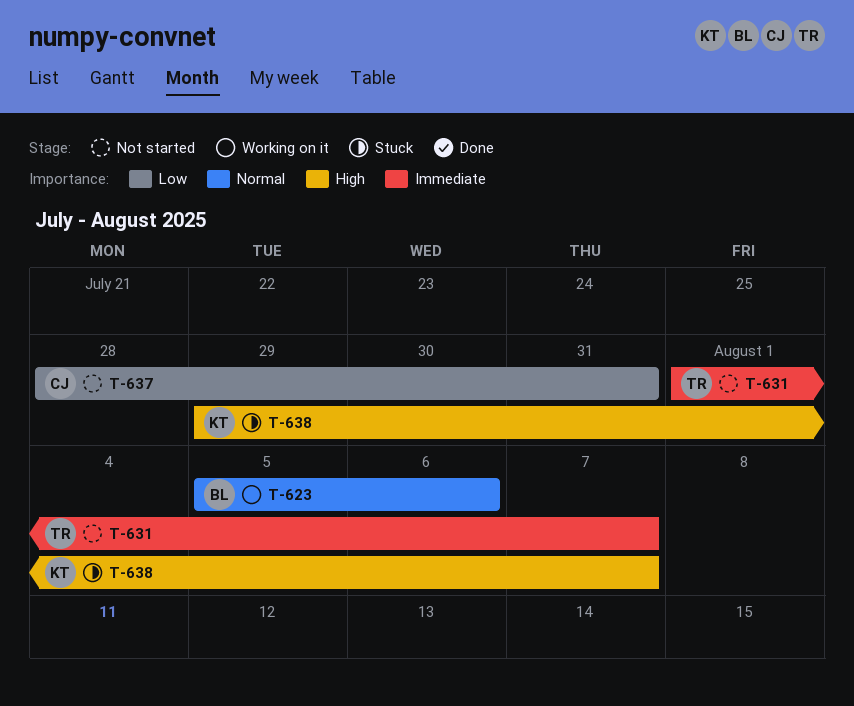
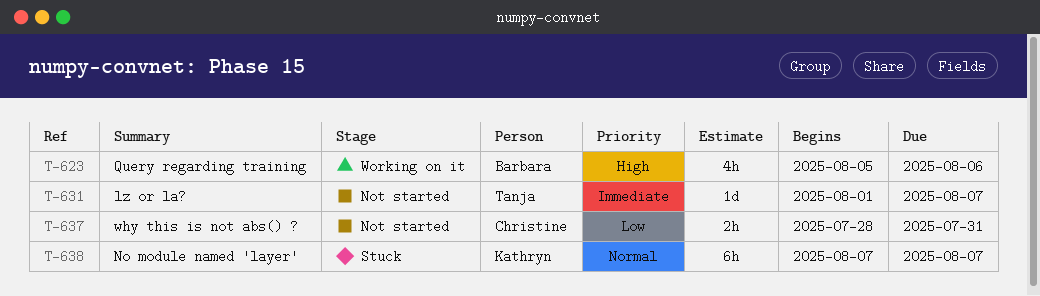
T-623, priority: Normal -> High
T-638, priority: High -> Normal
T-638, start: Jul 29 -> Aug 7

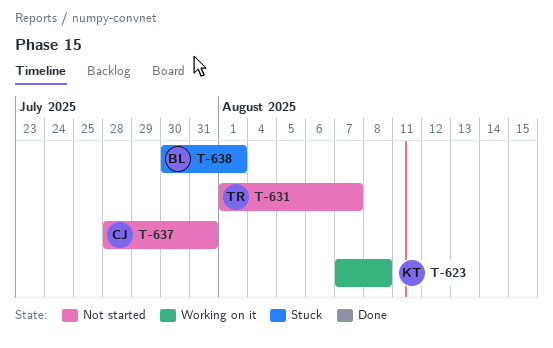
T-623, owner: Barbara -> Kathryn
T-623, start: Aug 5 -> Aug 7
T-623, due: Aug 6 -> Aug 8
T-638, owner: Kathryn -> Barbara
T-638, start: Aug 7 -> Jul 30
T-638, due: Aug 7 -> Aug 1

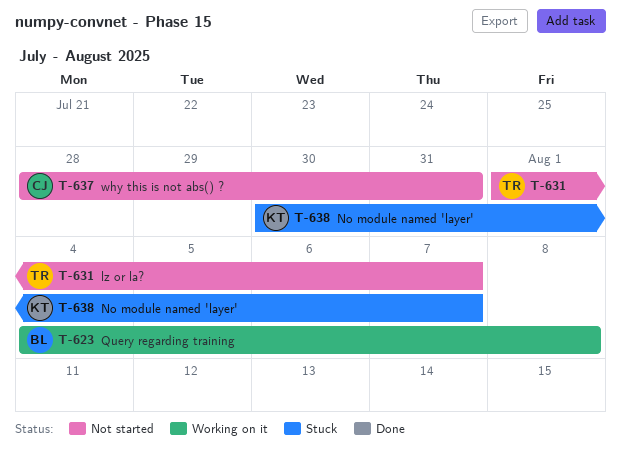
T-623, owner: KT -> BL
T-623, start: Aug 7 -> Aug 4
T-638, owner: BL -> KT
T-638, due: Aug 1 -> Aug 7

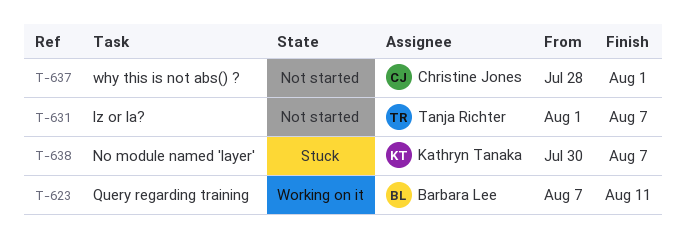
T-623, start: Aug 4 -> Aug 7
T-623, due: Aug 8 -> Aug 11
T-637, due: Jul 31 -> Aug 1

